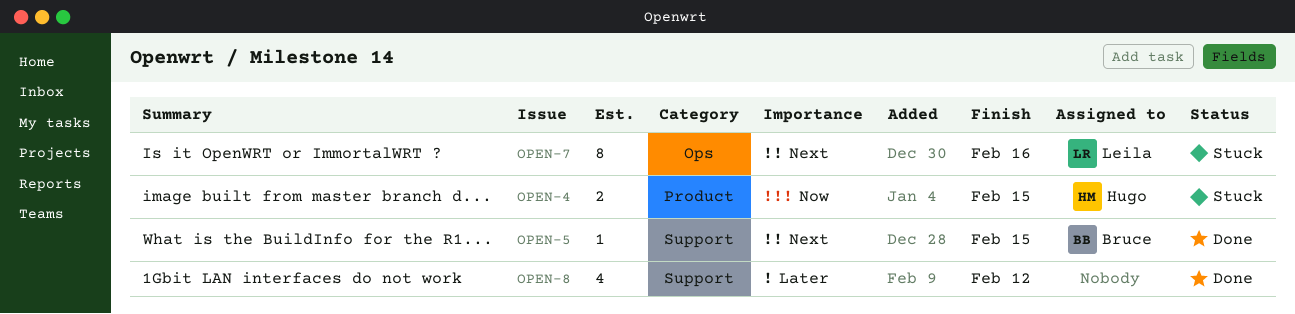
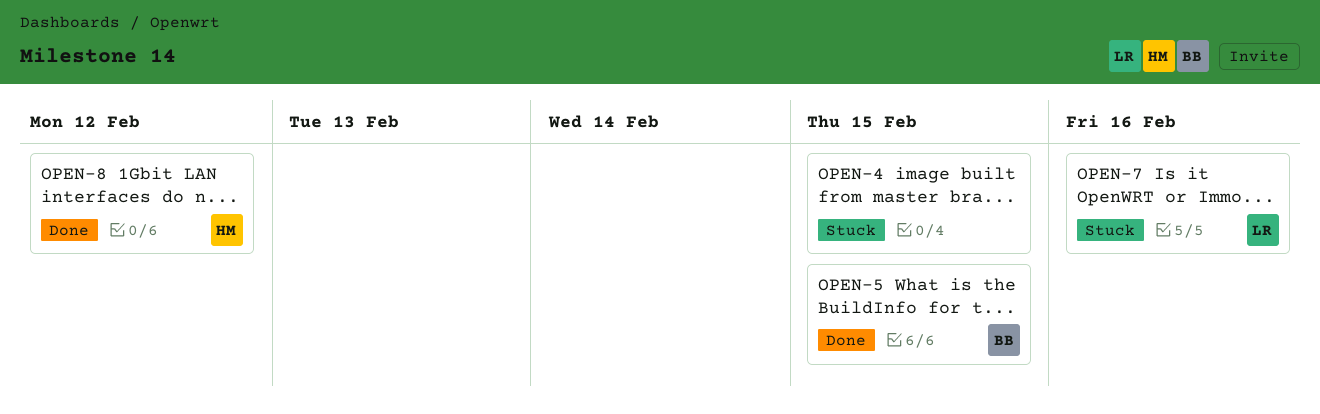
OPEN-4, owner: Hugo -> none
OPEN-8, owner: none -> Hugo

